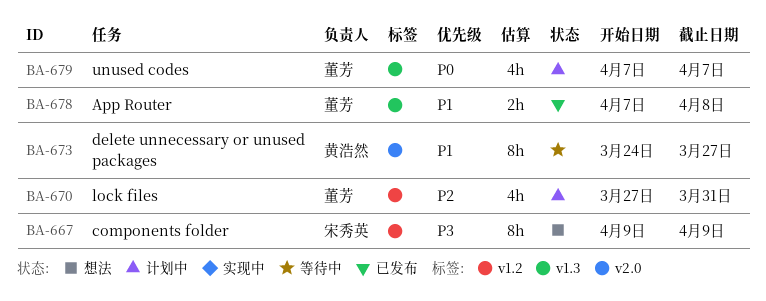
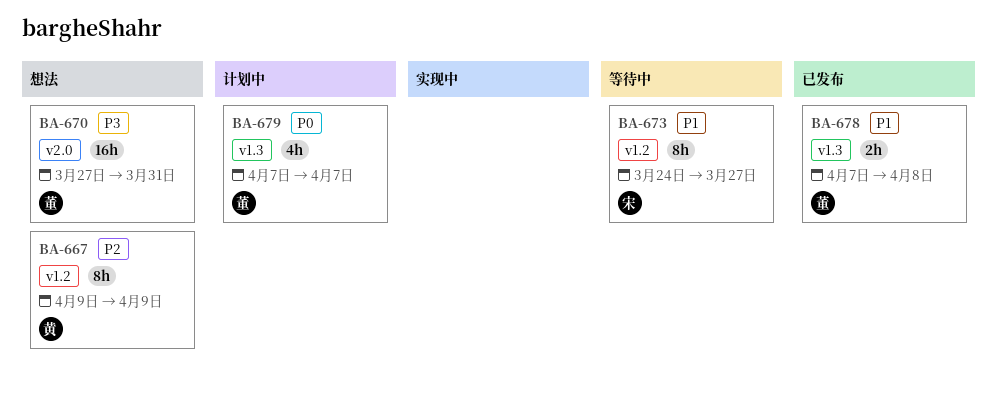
BA-667, owner: 宋秀英 -> 黄浩然
BA-667, priority: P3 -> P2
BA-670, status: 计划中 -> 想法
BA-670, priority: P2 -> P3
BA-670, label: v1.2 -> v2.0
BA-670, estimate: 4h -> 16h
BA-673, owner: 黄浩然 -> 宋秀英
BA-673, label: v2.0 -> v1.2

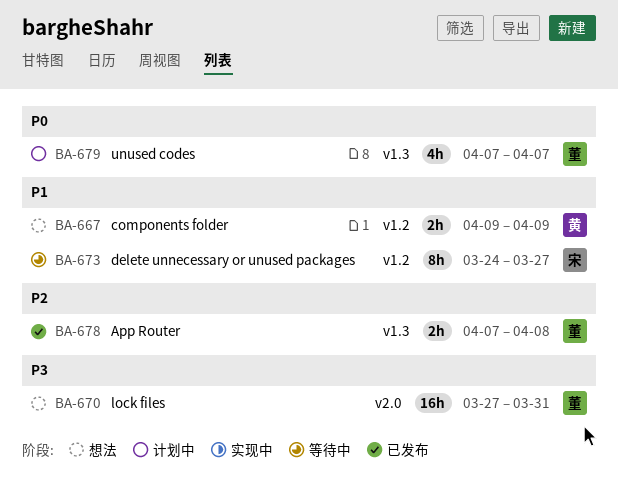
BA-667, priority: P2 -> P1
BA-667, estimate: 8h -> 2h
BA-678, priority: P1 -> P2

